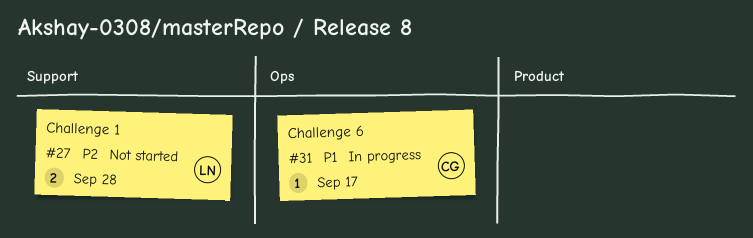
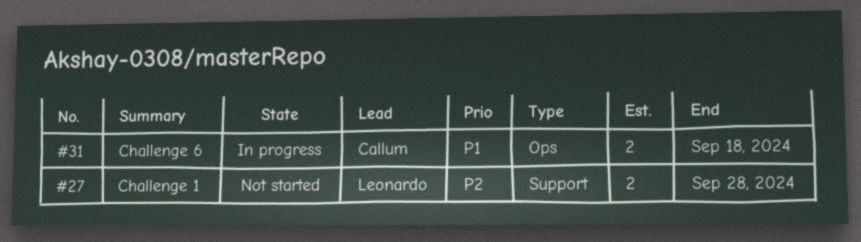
#31, estimate: 1 -> 2
#31, due: Sep 17 -> Sep 18

